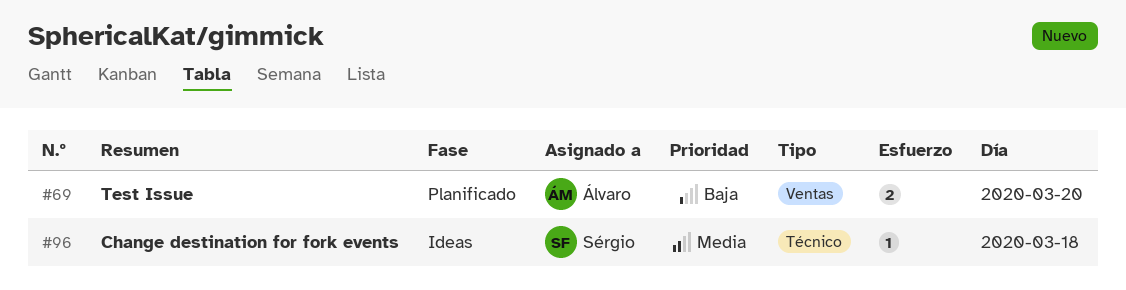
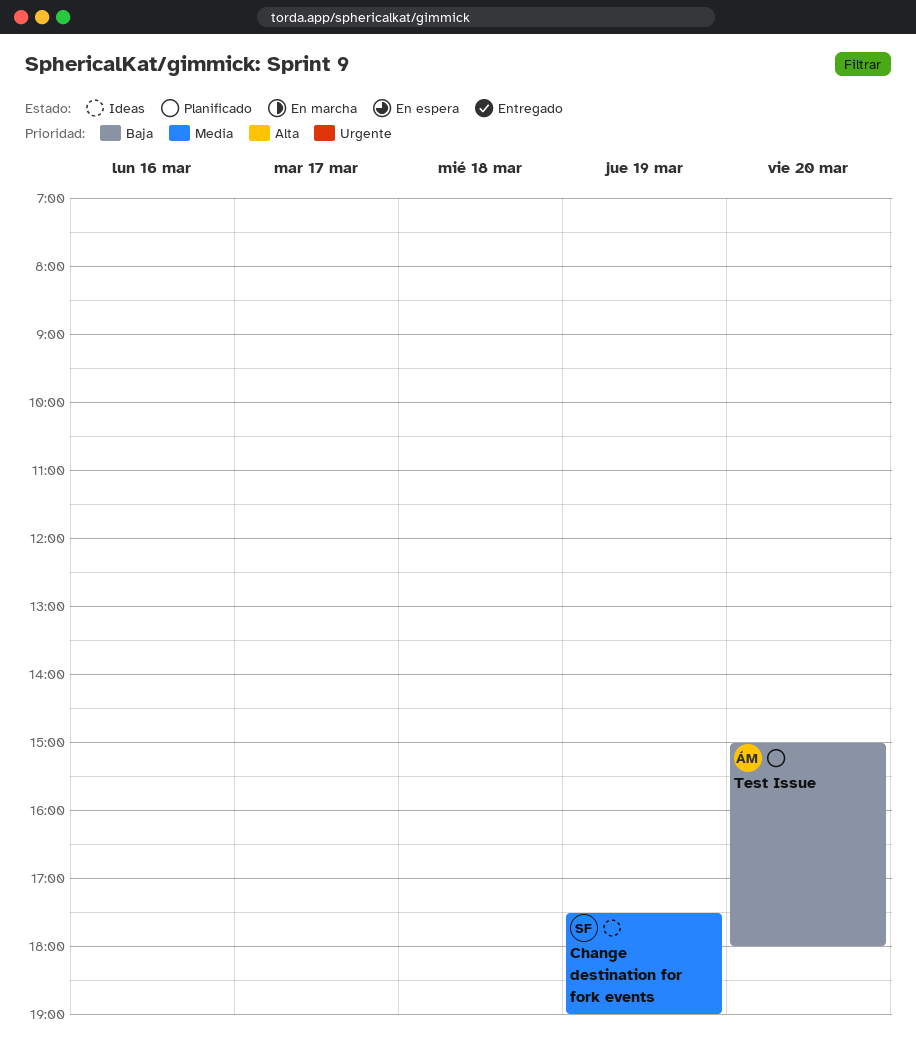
Change destination for fork events, day: Mar 18 -> Mar 19

